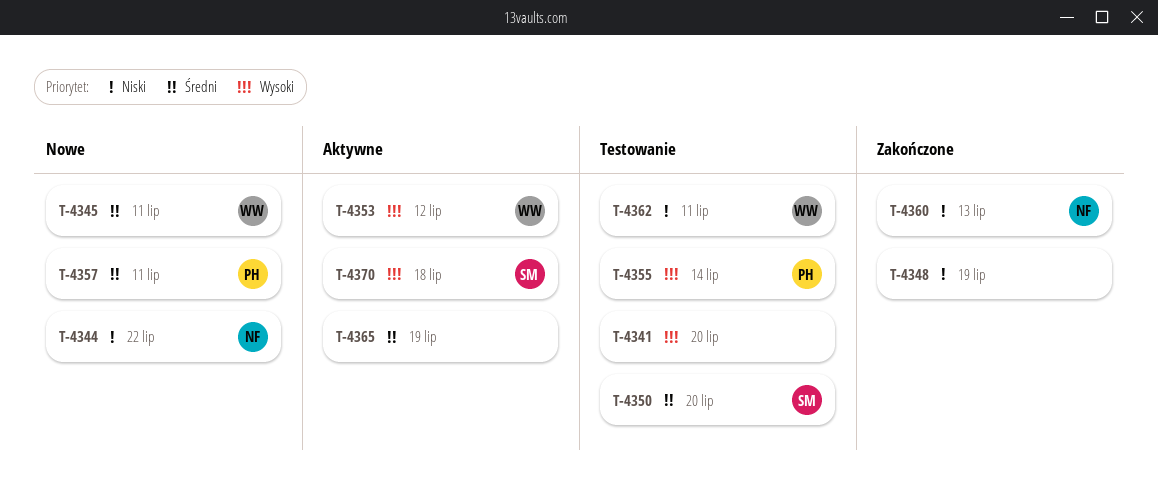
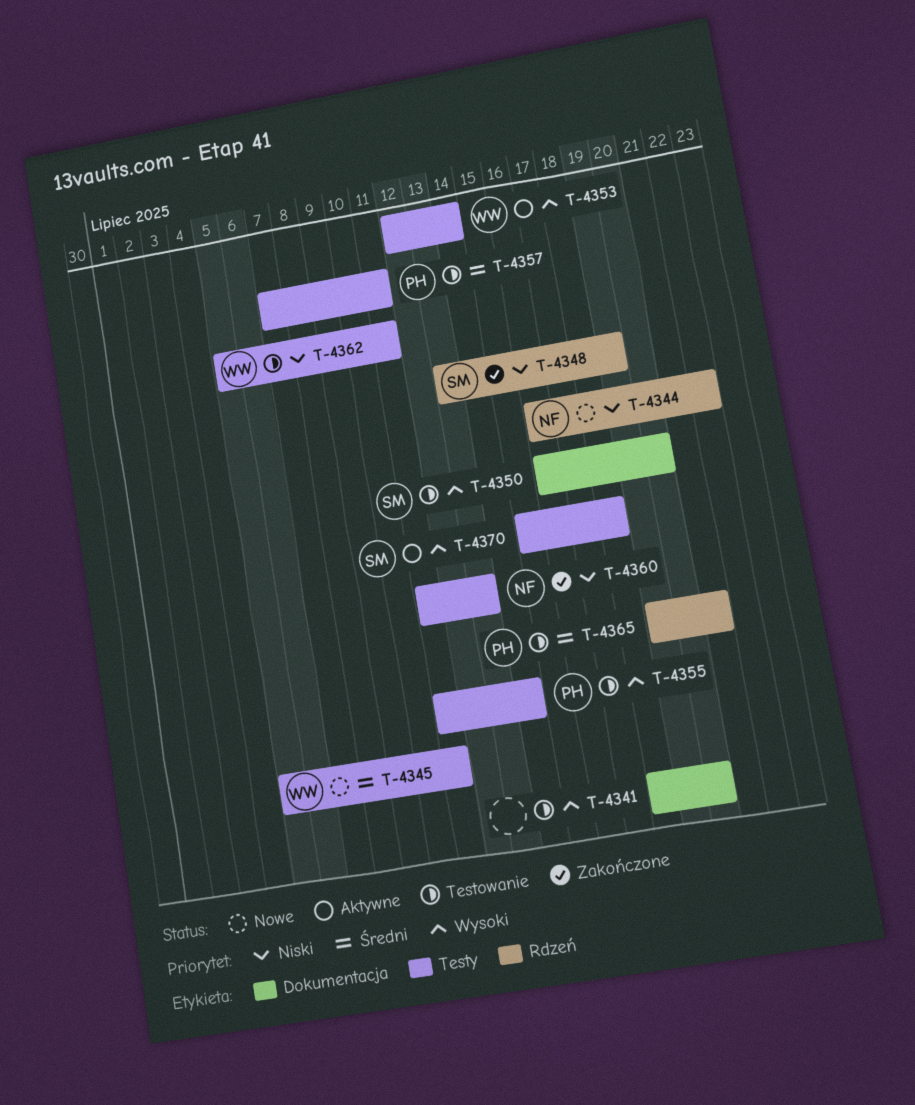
T-4348, owner: none -> SM
T-4350, priority: Średni -> Wysoki
T-4353, due: Jul 12 -> Jul 14
T-4357, status: Nowe -> Testowanie
T-4365, status: Aktywne -> Testowanie
T-4365, owner: none -> PH
T-4365, due: Jul 19 -> Jul 21

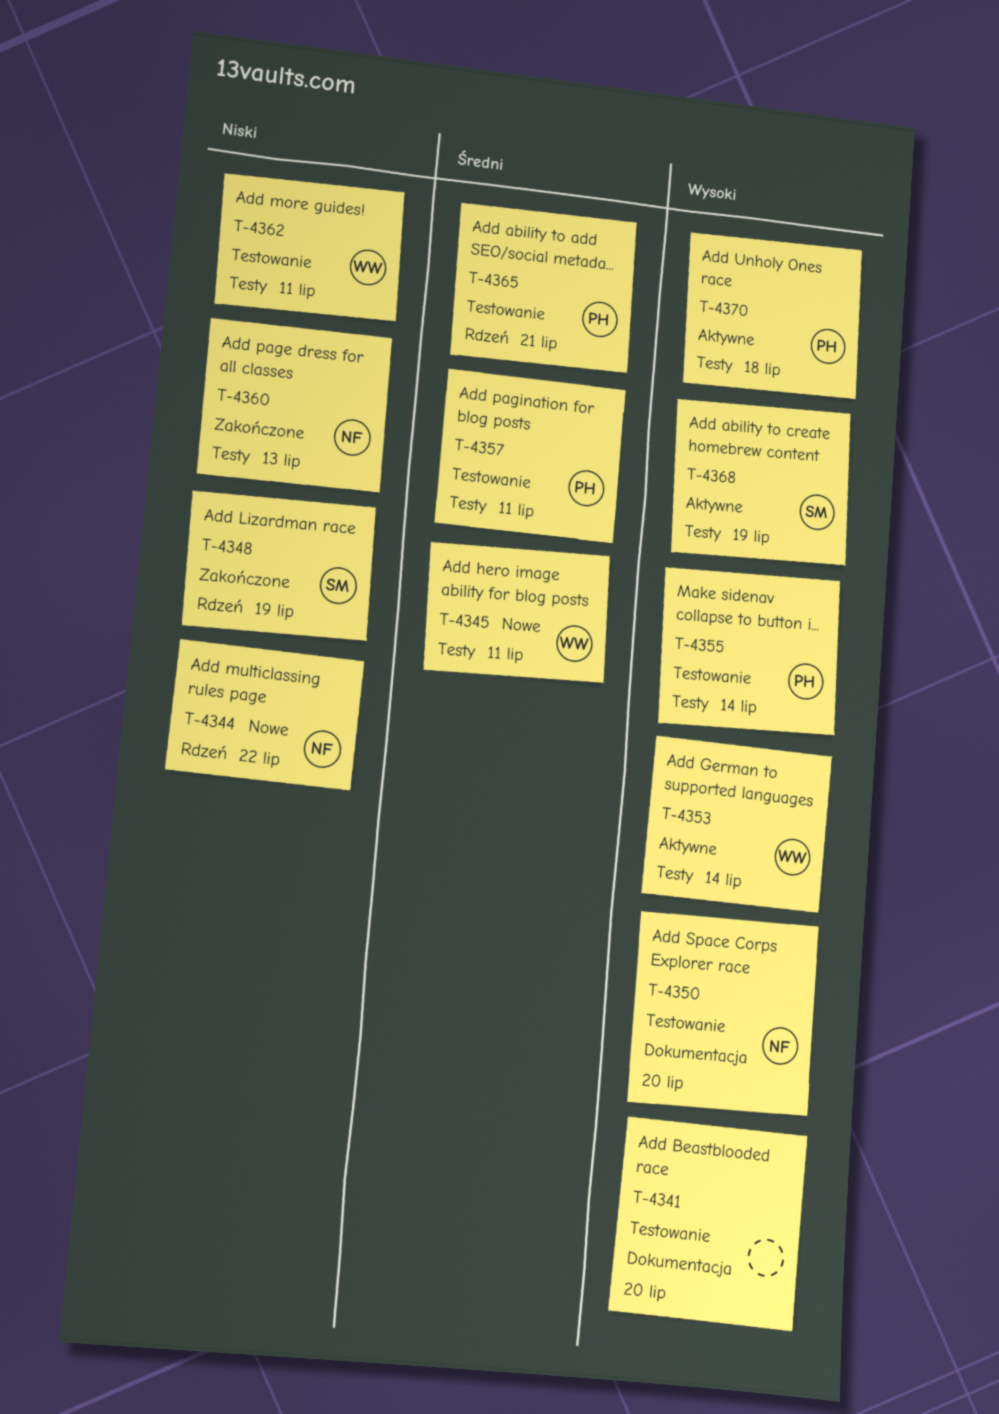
T-4350, owner: SM -> NF
T-4368: none -> present
T-4370, owner: SM -> PH

